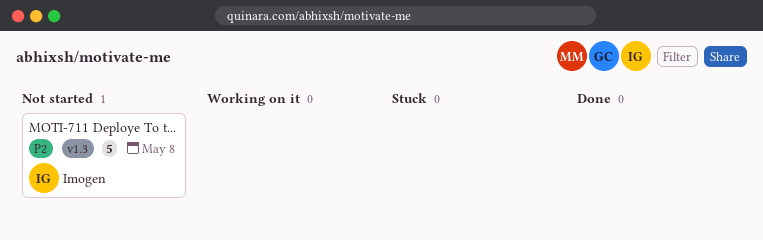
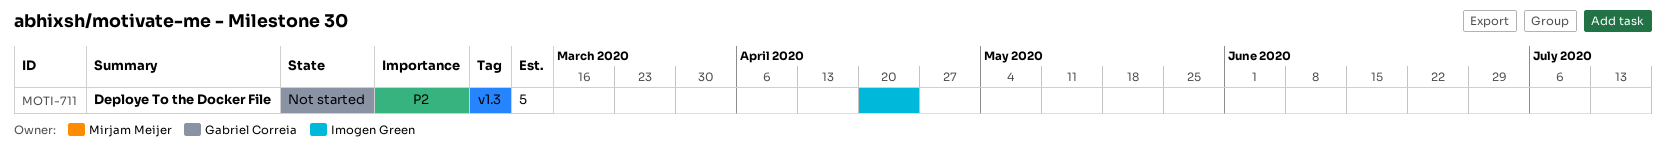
MOTI-711, due: May 8 -> Apr 24

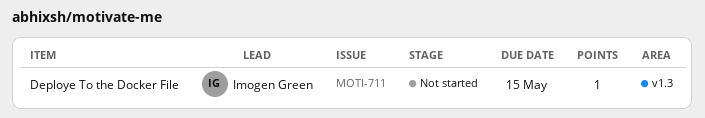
MOTI-711, estimate: 5 -> 1
MOTI-711, due: Apr 24 -> May 15

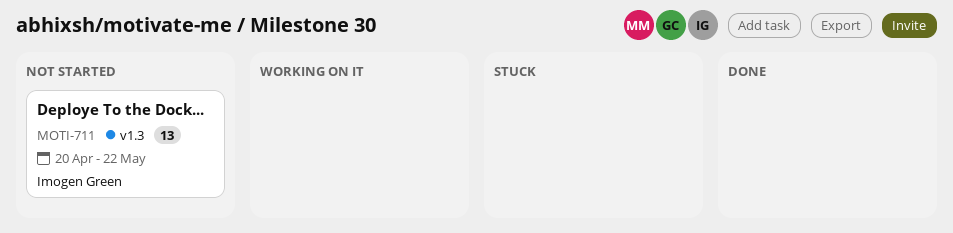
MOTI-711, estimate: 1 -> 13
MOTI-711, due: May 15 -> May 22

